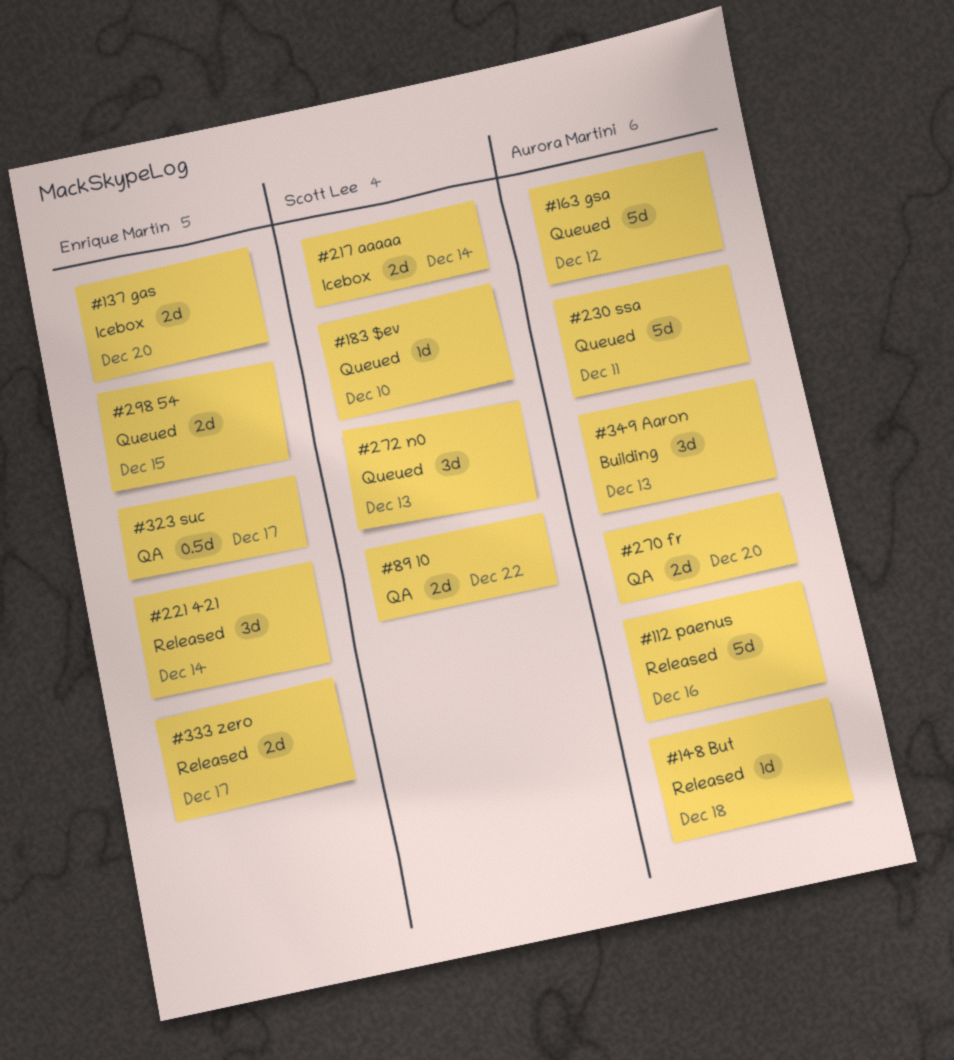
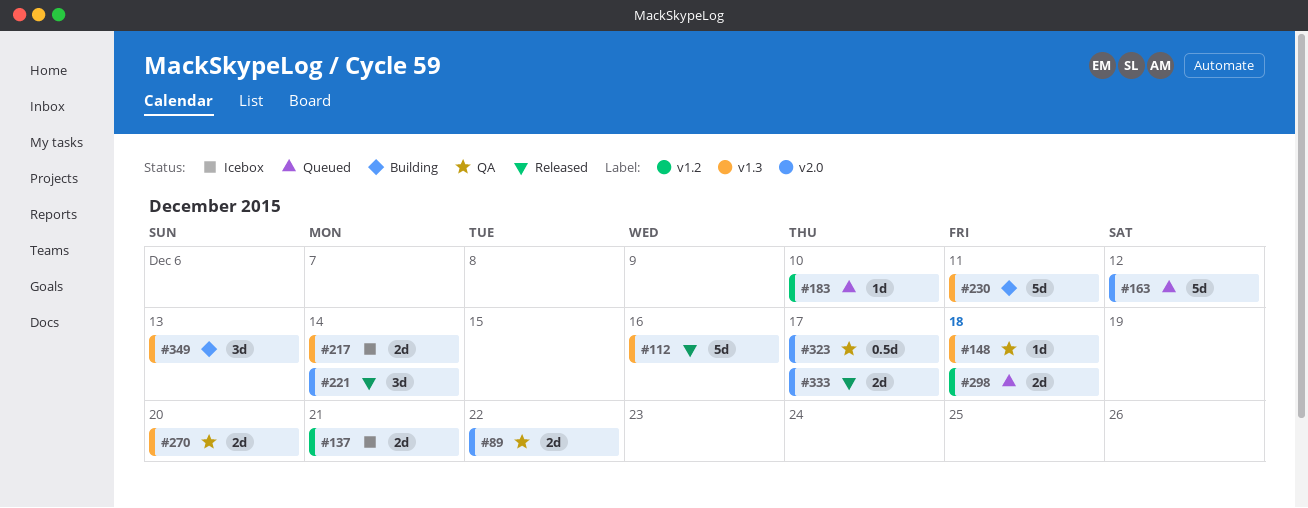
#137, due: Dec 20 -> Dec 21
#148, status: Released -> QA
#230, status: Queued -> Building
#272: present -> none
#298, due: Dec 15 -> Dec 18

